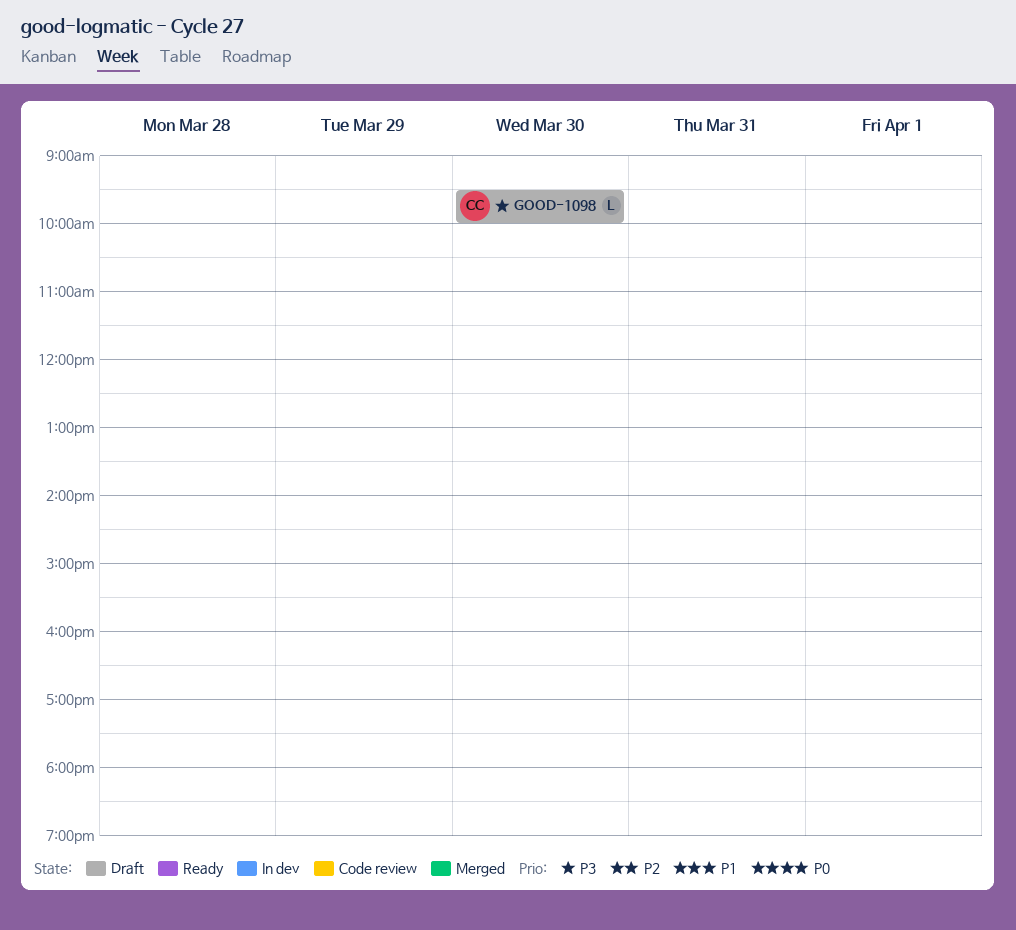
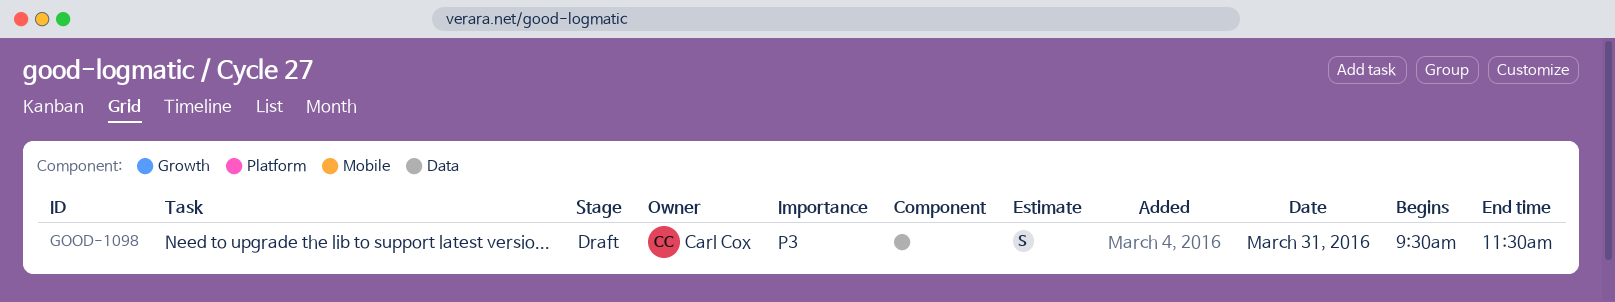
GOOD-1098, estimate: L -> S
GOOD-1098, day: Mar 30 -> Mar 31
GOOD-1098, ends: 10:00 -> 11:30

